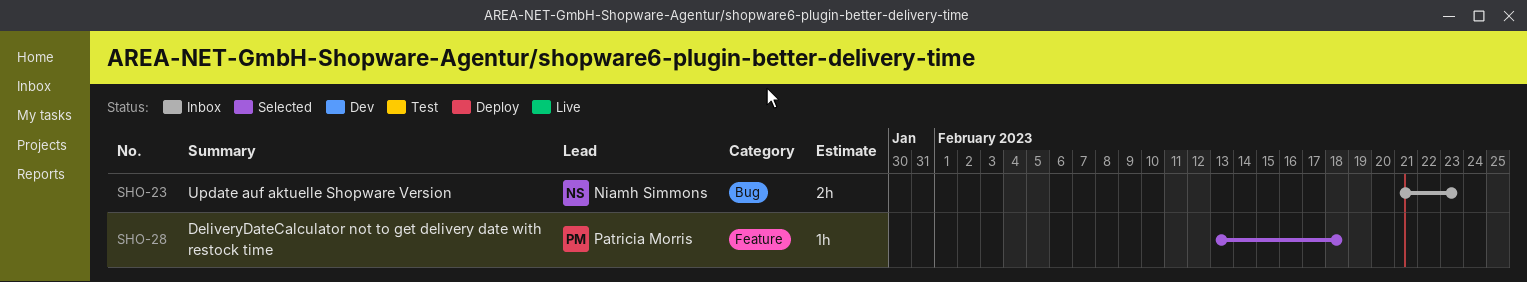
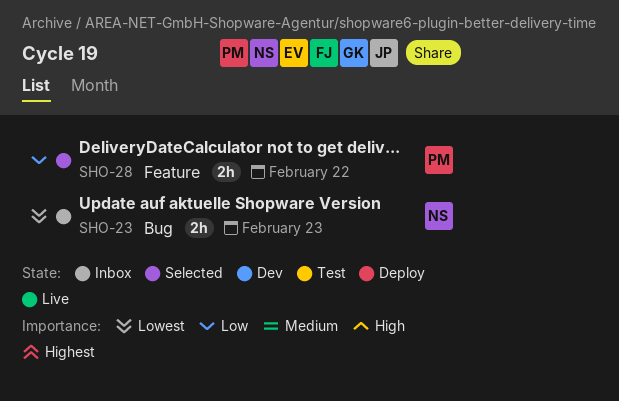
SHO-28, estimate: 1h -> 2h
SHO-28, due: Feb 18 -> Feb 22

